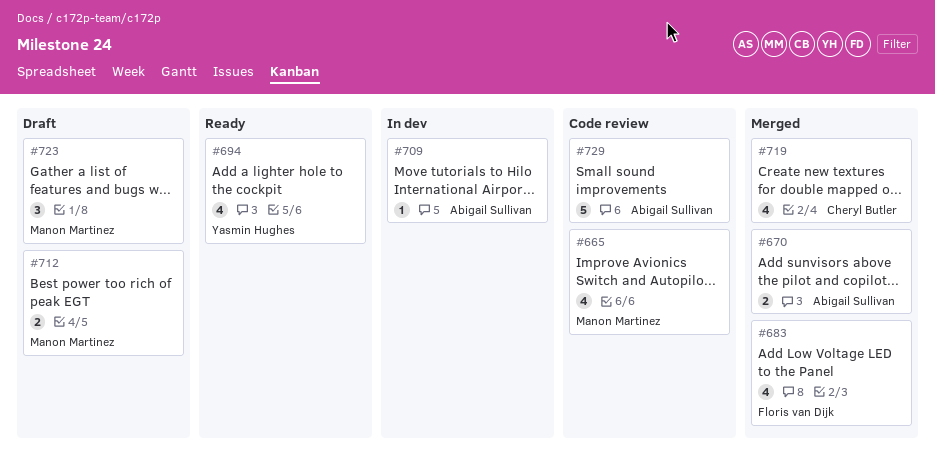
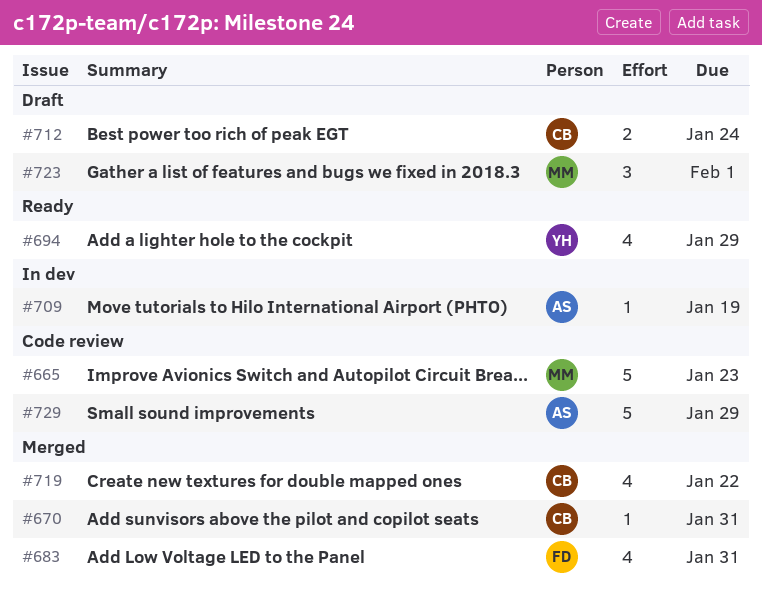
#665, estimate: 4 -> 5
#670, owner: Abigail Sullivan -> Cheryl Butler
#670, estimate: 2 -> 1
#712, owner: Manon Martinez -> Cheryl Butler

